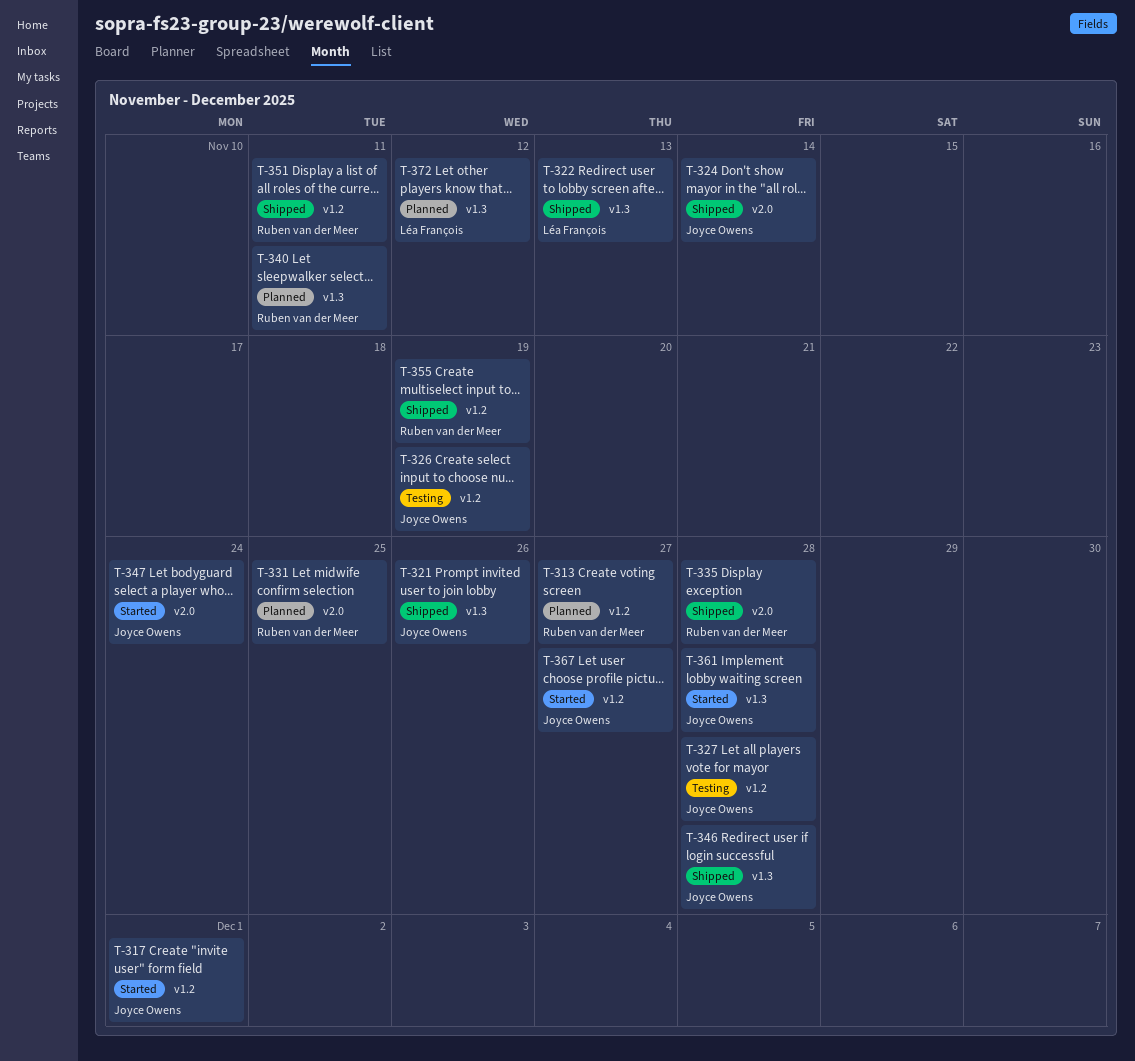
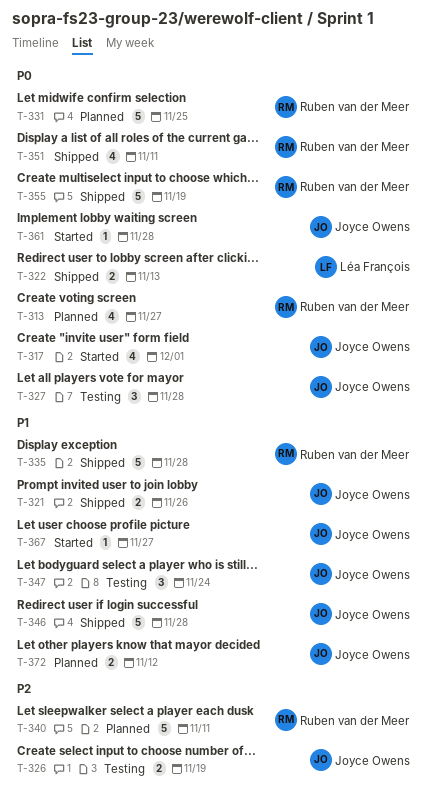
T-324: present -> none
T-347, status: Started -> Testing
T-372, owner: Léa François -> Joyce Owens

